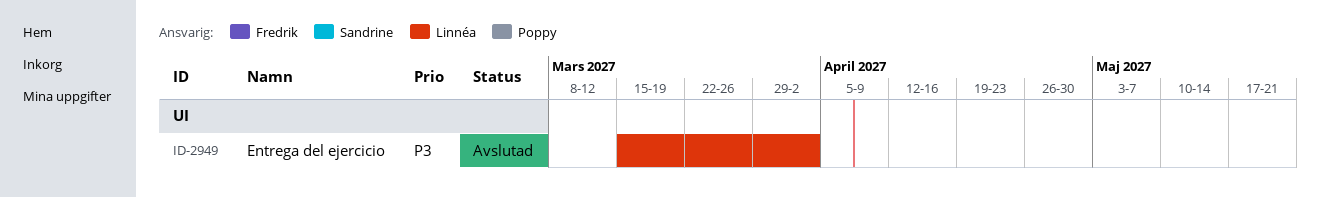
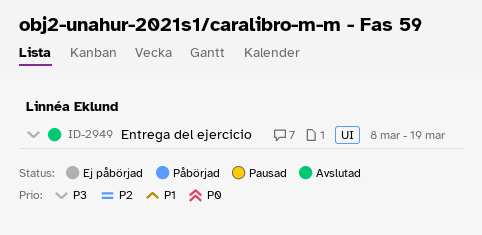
ID-2949, start: Mar 15 -> Mar 8
ID-2949, due: Apr 2 -> Mar 19

